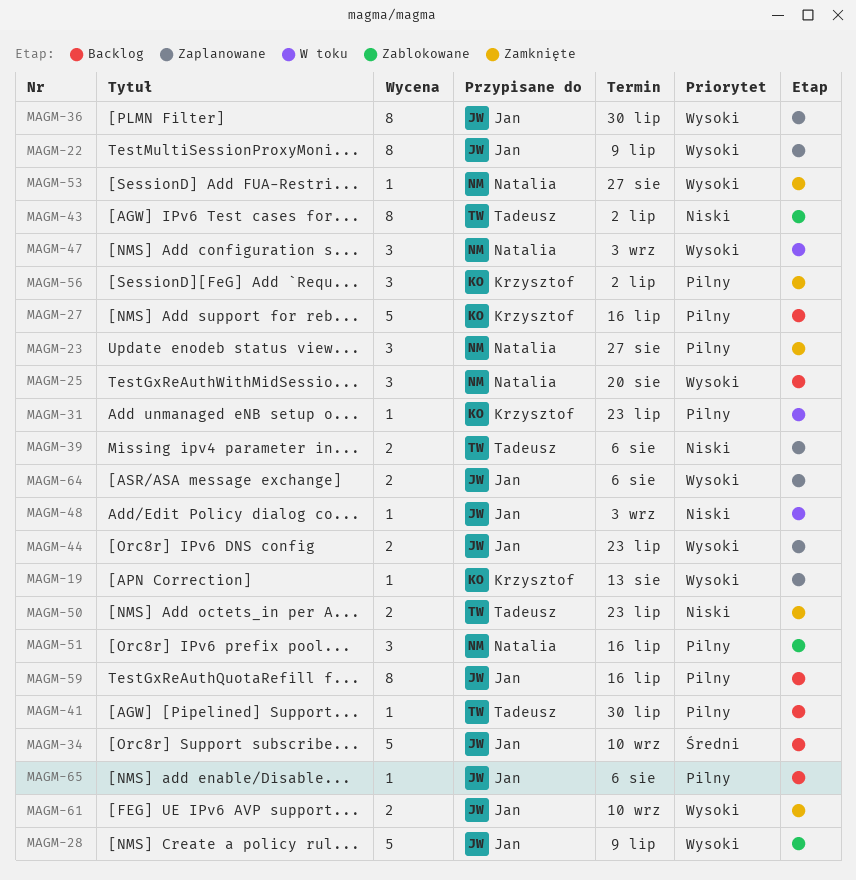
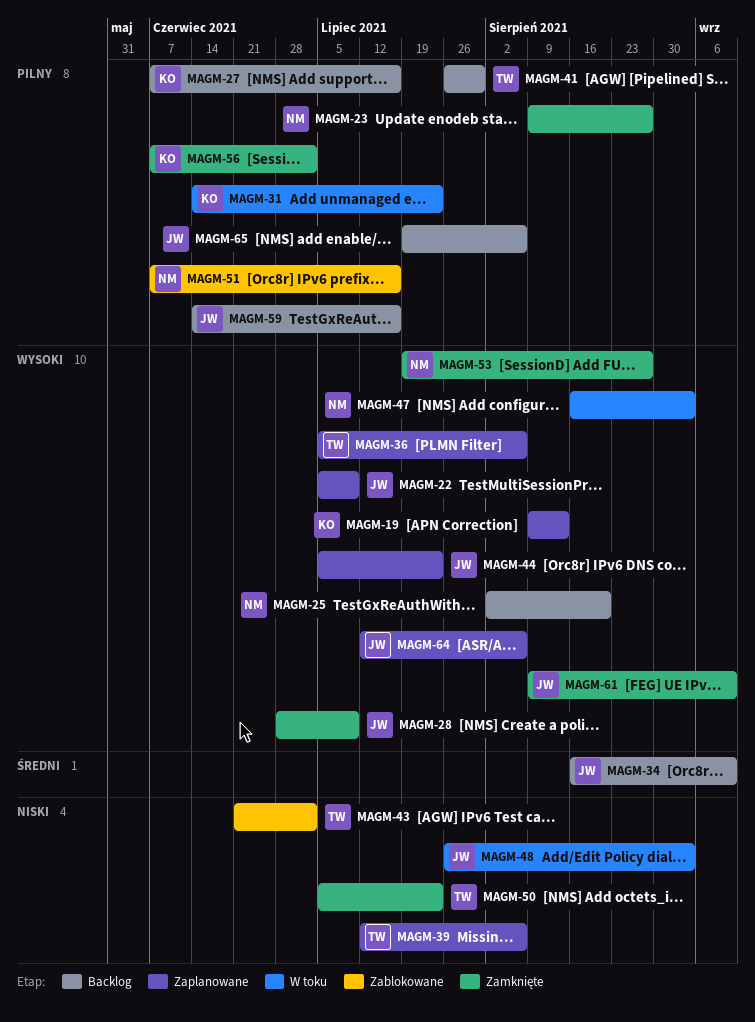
MAGM-28, status: Zablokowane -> Zamknięte
MAGM-36, owner: Jan -> Tadeusz
MAGM-36, due: Jul 30 -> Aug 6

